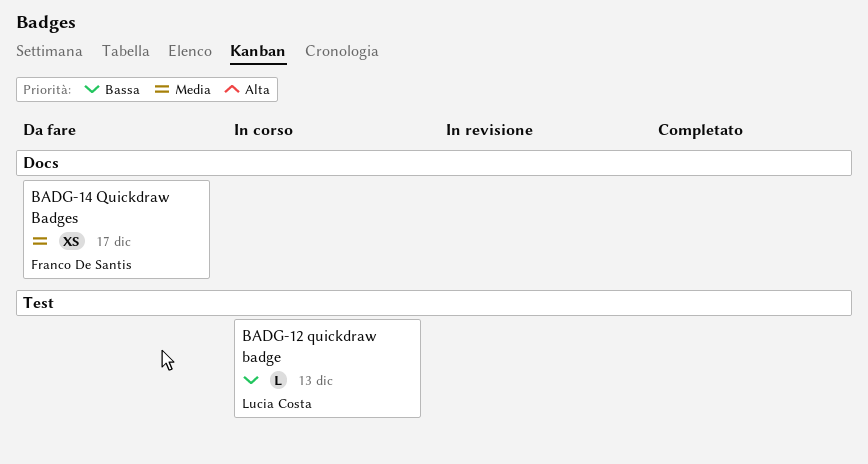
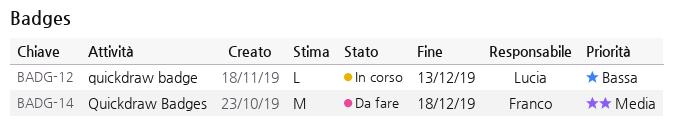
BADG-14, estimate: XS -> M
BADG-14, due: Dec 17 -> Dec 18

